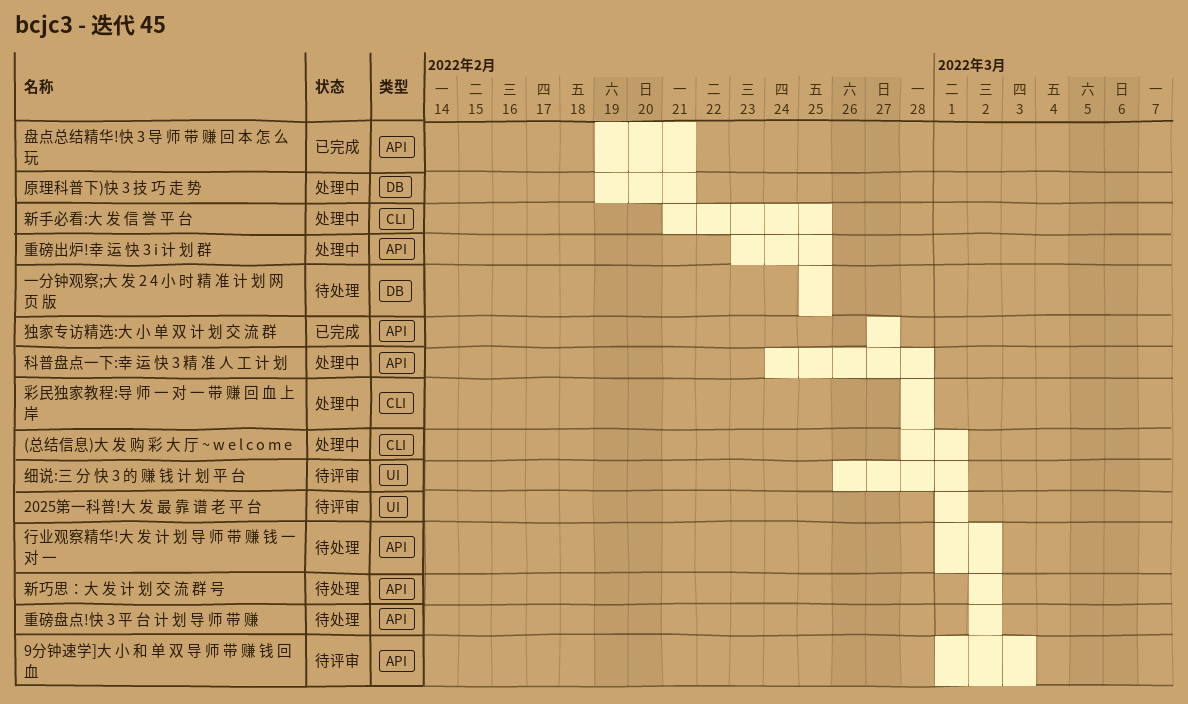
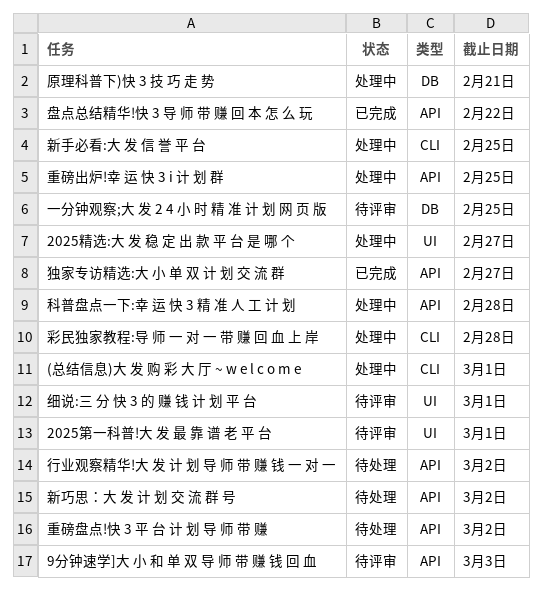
2025精选:大 发 稳 定 出 款 平 台 是 哪 个: none -> present
一分钟观察;大 发 2 4 小 时 精 准 计 划 网 页 版, status: 待处理 -> 待评审
盘点总结精华!快 3 导 师 带 赚 回 本 怎 么 玩, due: Feb 21 -> Feb 22

